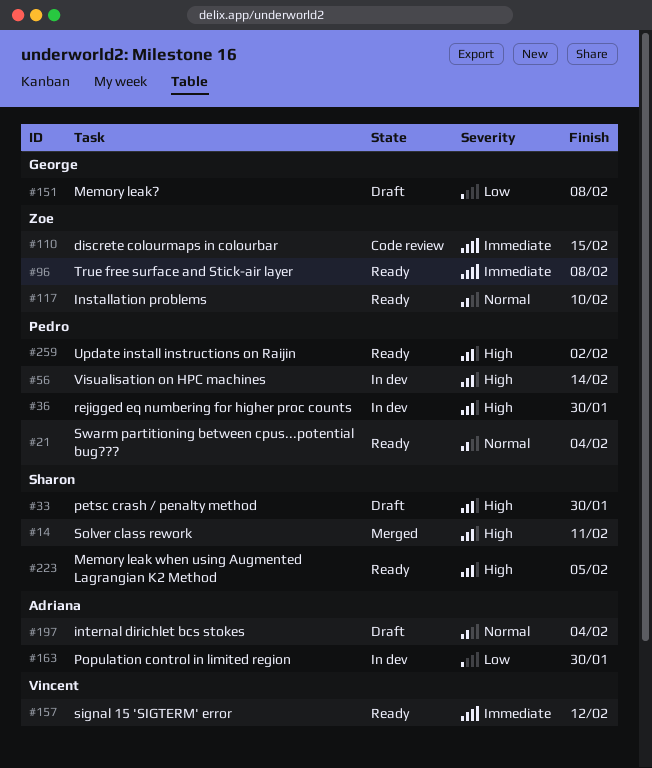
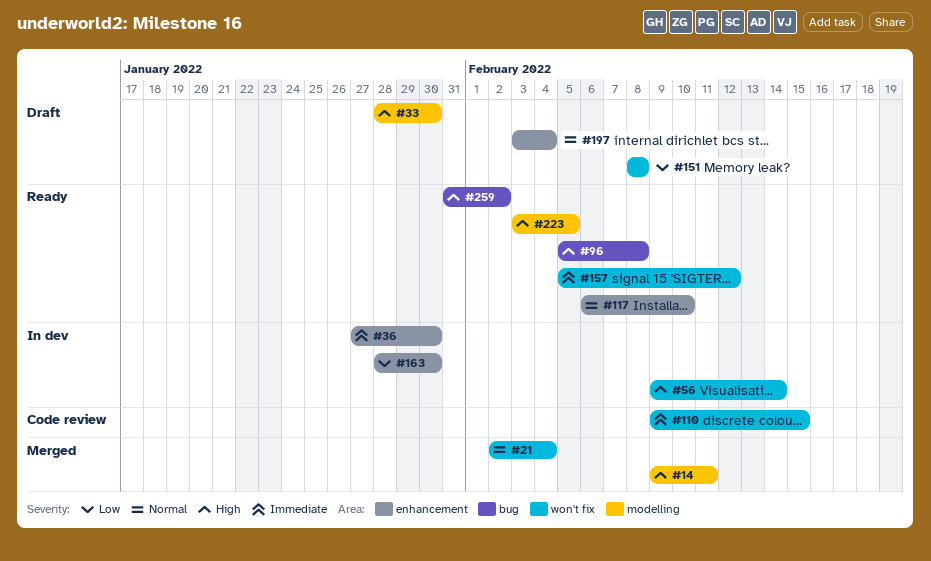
#21, status: Ready -> Merged
#36, priority: High -> Immediate
#96, priority: Immediate -> High

